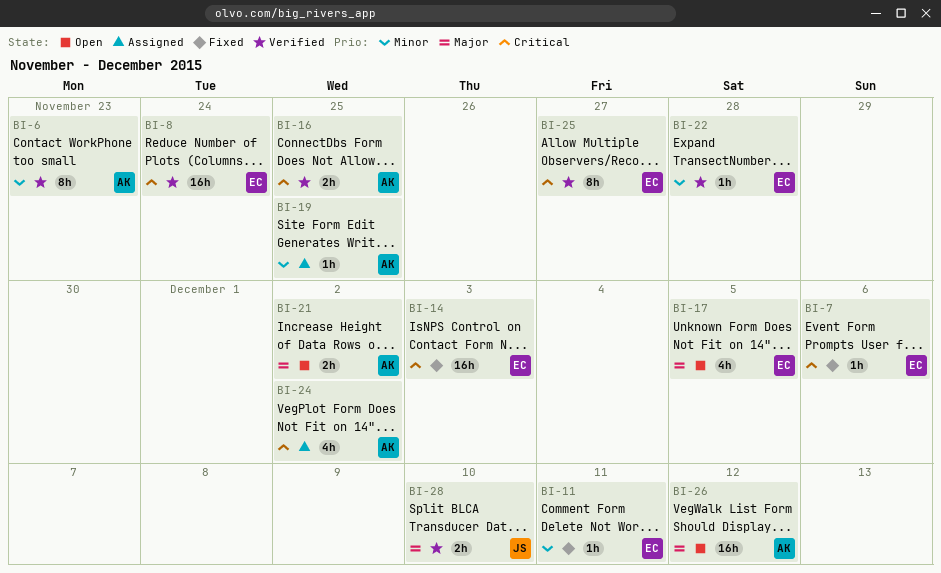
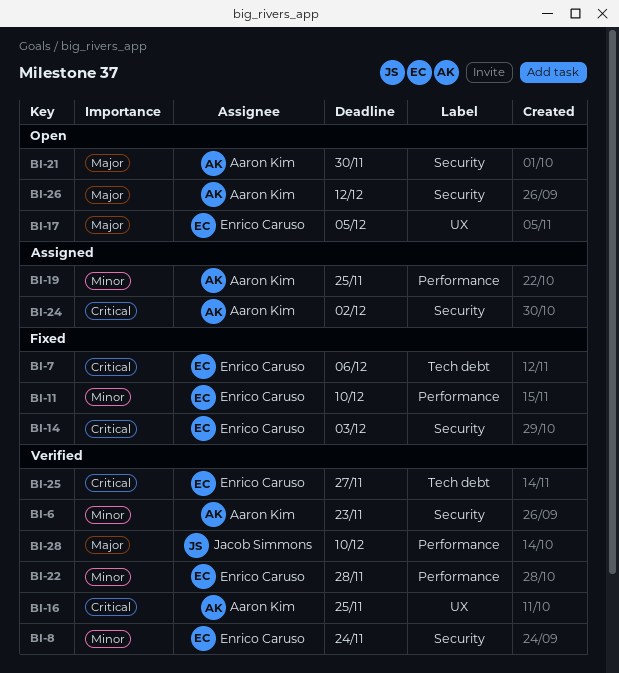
BI-8, priority: Critical -> Minor
BI-11, due: Dec 11 -> Dec 10
BI-21, due: Dec 2 -> Nov 30

